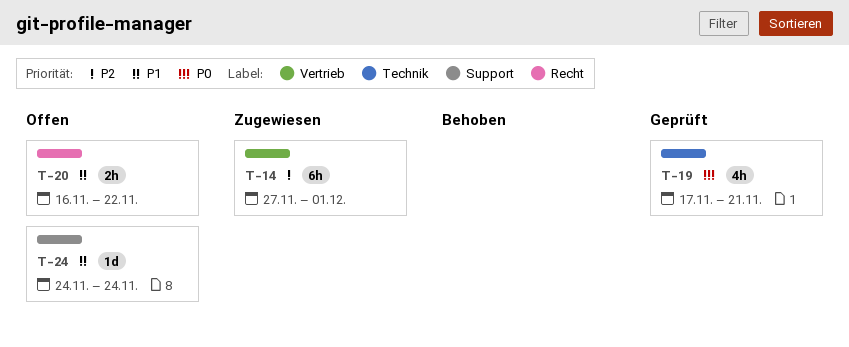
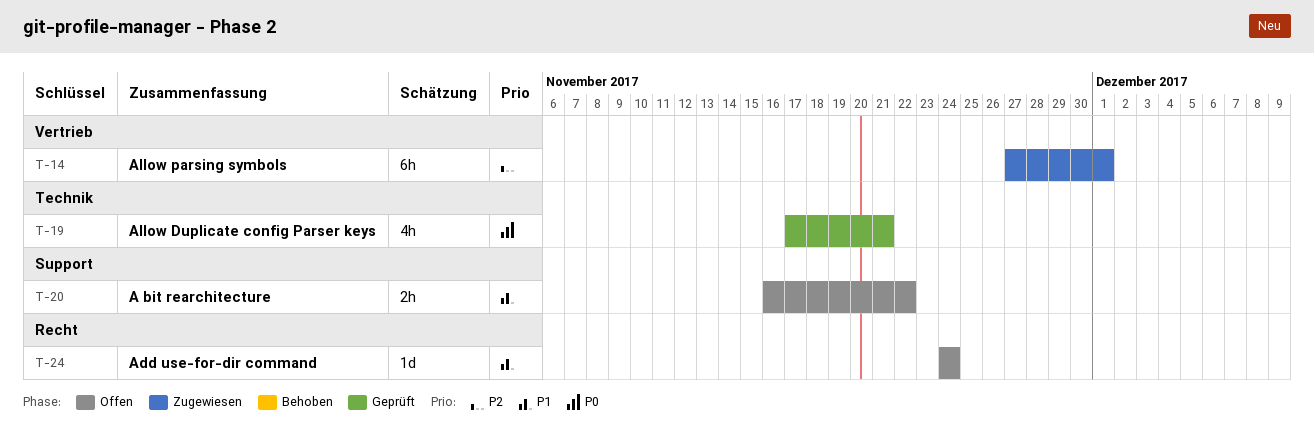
T-20, label: Recht -> Support
T-24, label: Support -> Recht

